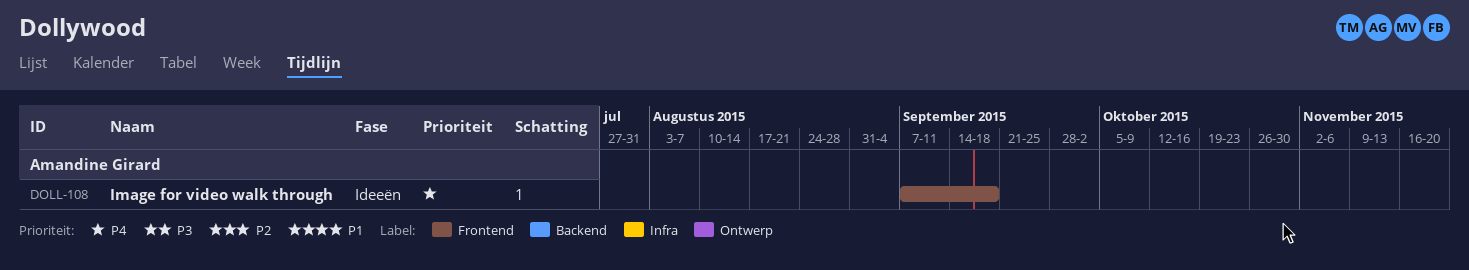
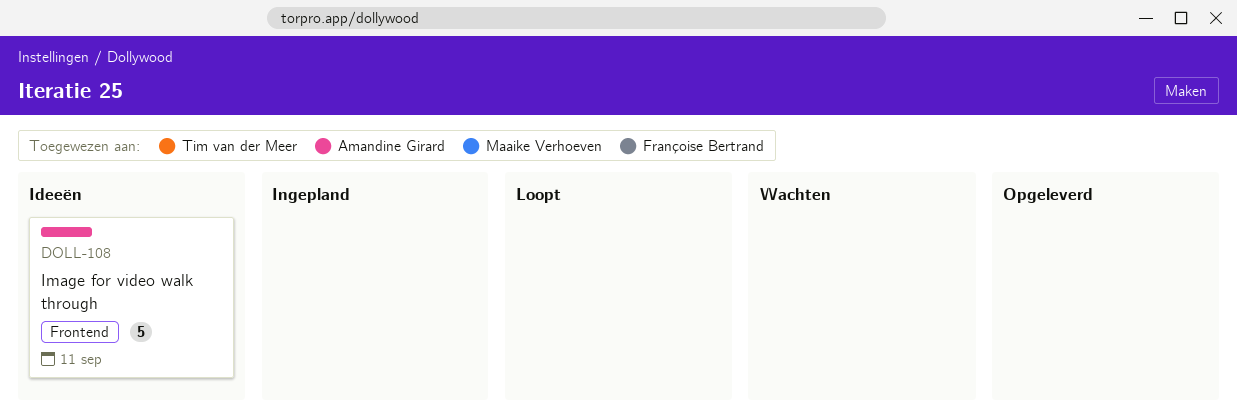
DOLL-108, estimate: 1 -> 5
DOLL-108, due: Sep 18 -> Sep 11

